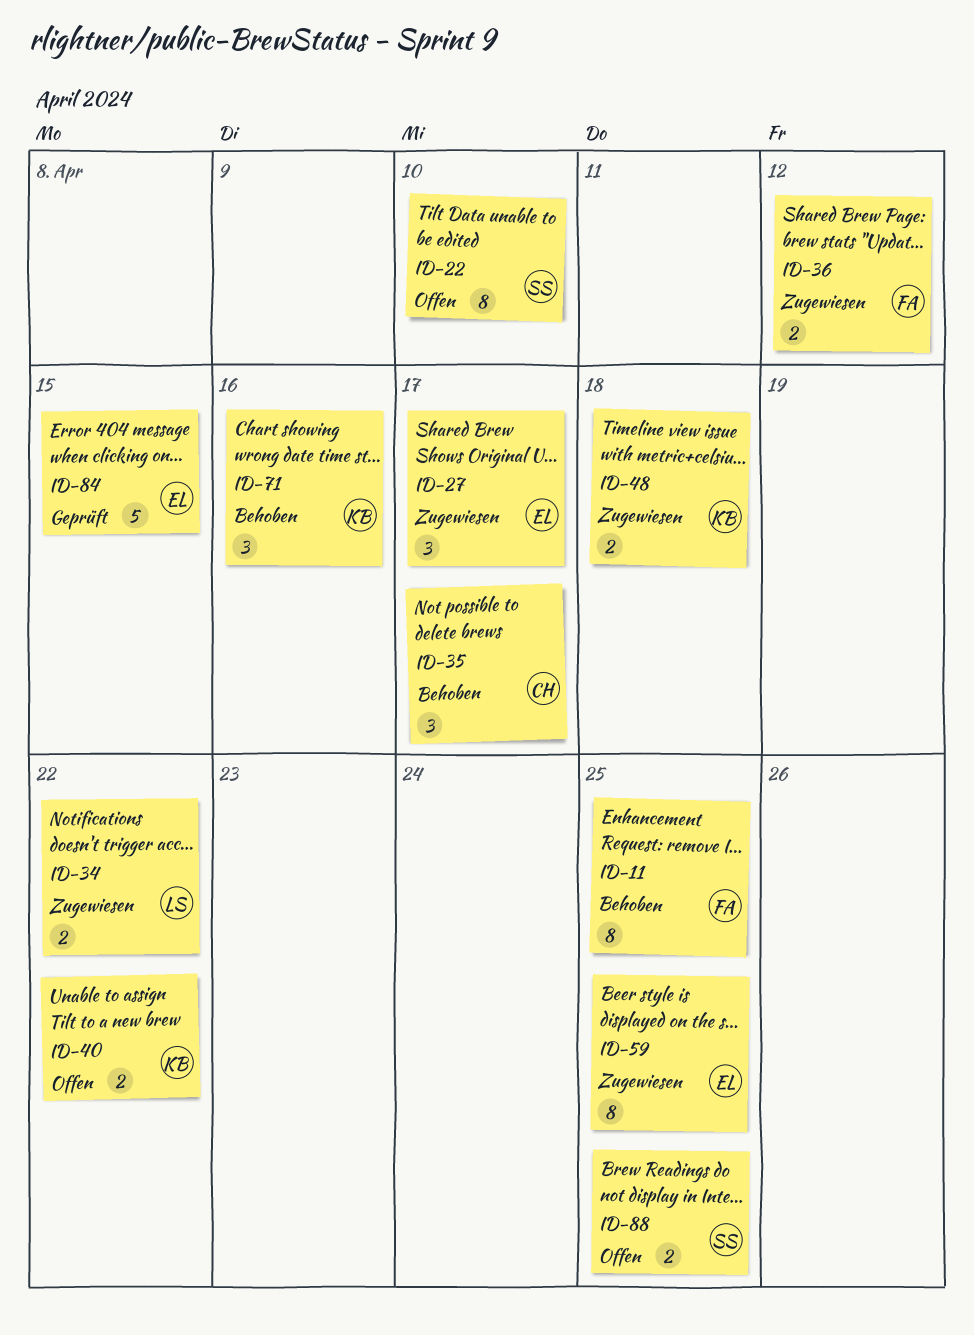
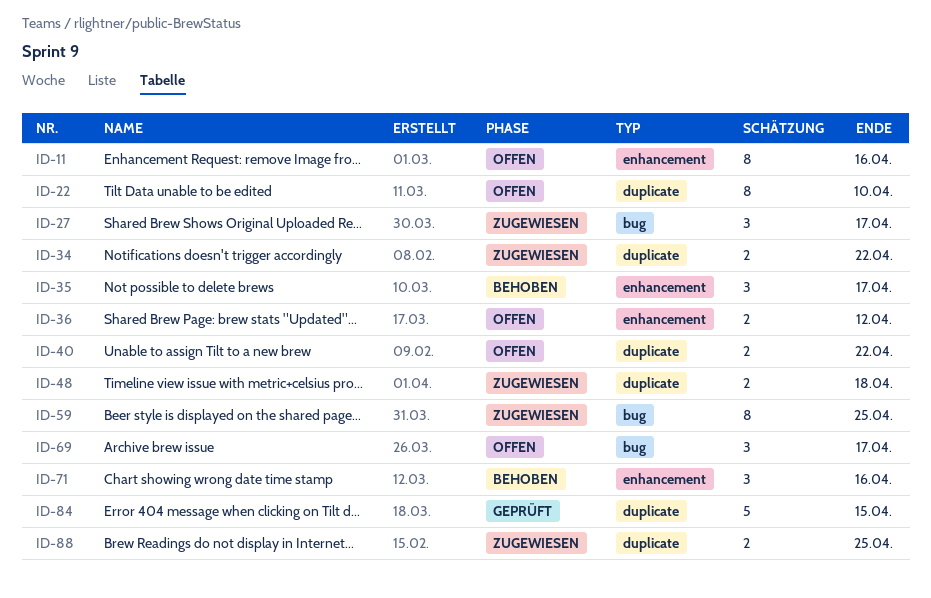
ID-11, status: Behoben -> Offen
ID-11, due: Apr 25 -> Apr 16
ID-36, status: Zugewiesen -> Offen
ID-69: none -> present
ID-88, status: Offen -> Zugewiesen

